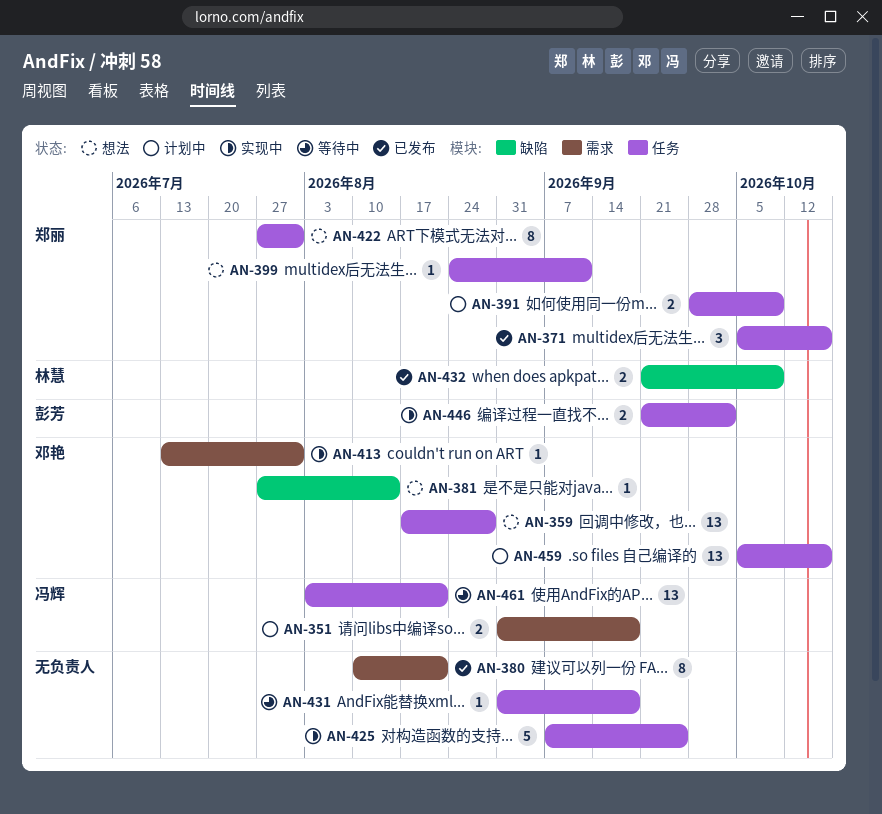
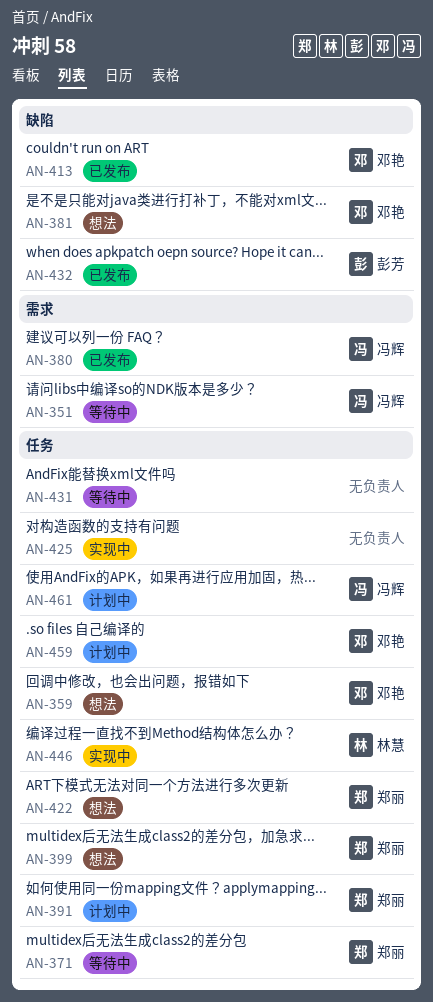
AN-351, status: 计划中 -> 等待中
AN-371, status: 已发布 -> 等待中
AN-380, owner: none -> 冯辉
AN-413, status: 实现中 -> 已发布
AN-413, label: 需求 -> 缺陷
AN-432, owner: 林慧 -> 彭芳
AN-446, owner: 彭芳 -> 林慧
AN-461, status: 等待中 -> 计划中

